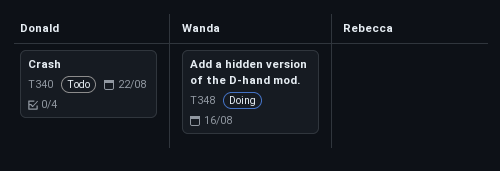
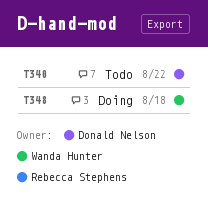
T348, due: Aug 16 -> Aug 18

